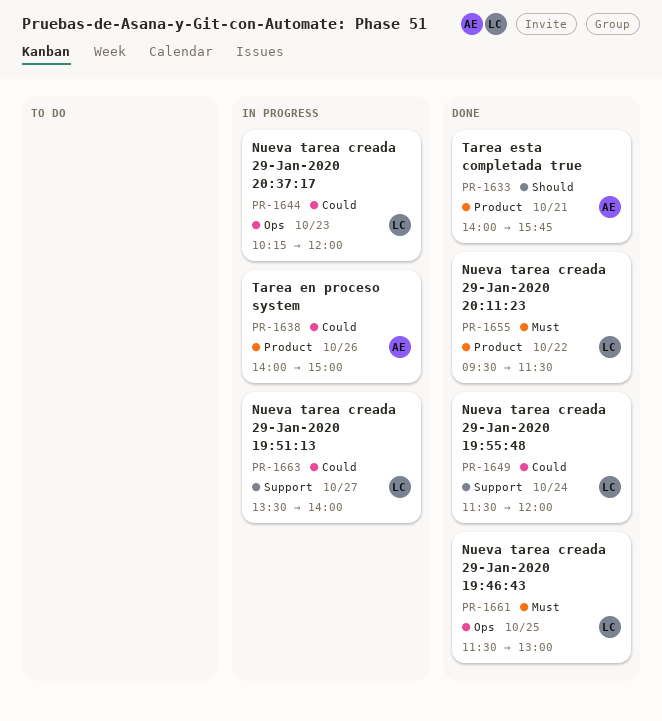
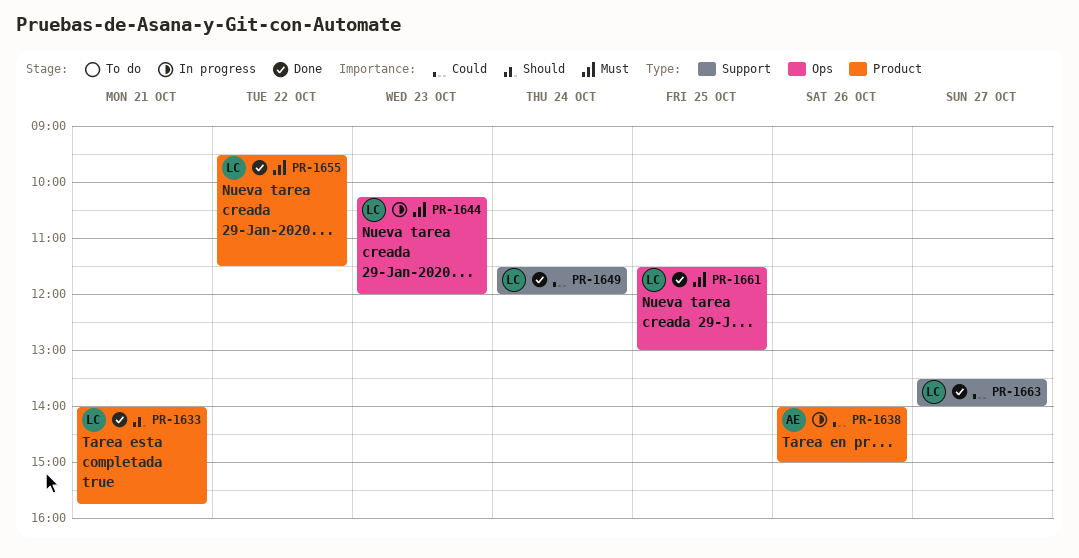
PR-1633, owner: AE -> LC
PR-1644, priority: Could -> Must
PR-1663, status: In progress -> Done

